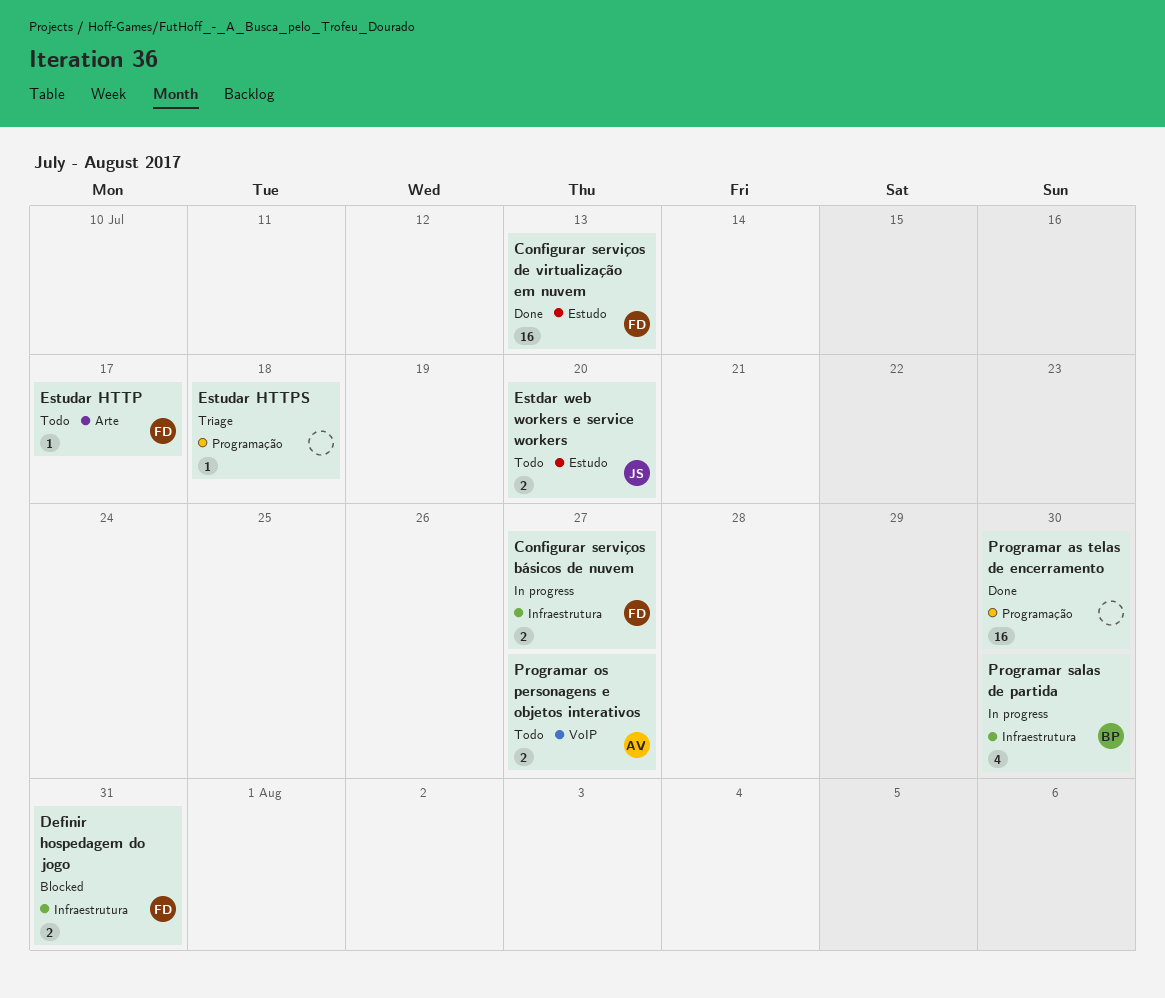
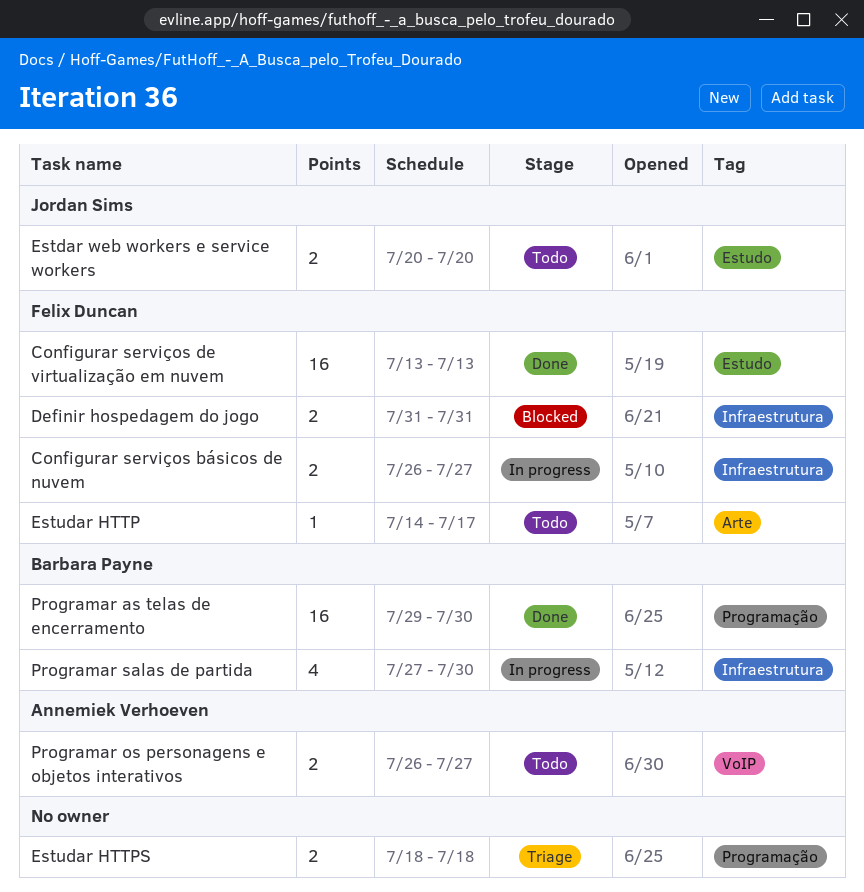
Estudar HTTPS, estimate: 1 -> 2
Programar as telas de encerramento, owner: none -> Barbara Payne

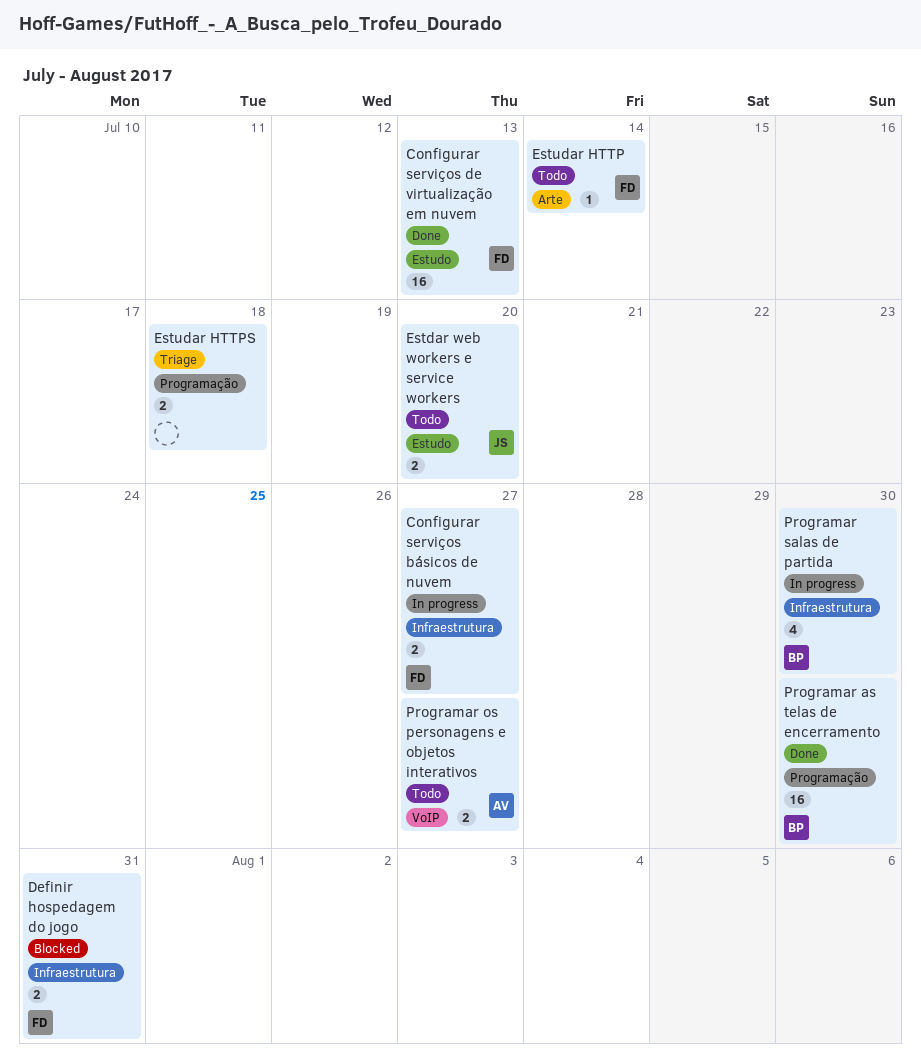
Estudar HTTP, due: Jul 17 -> Jul 14

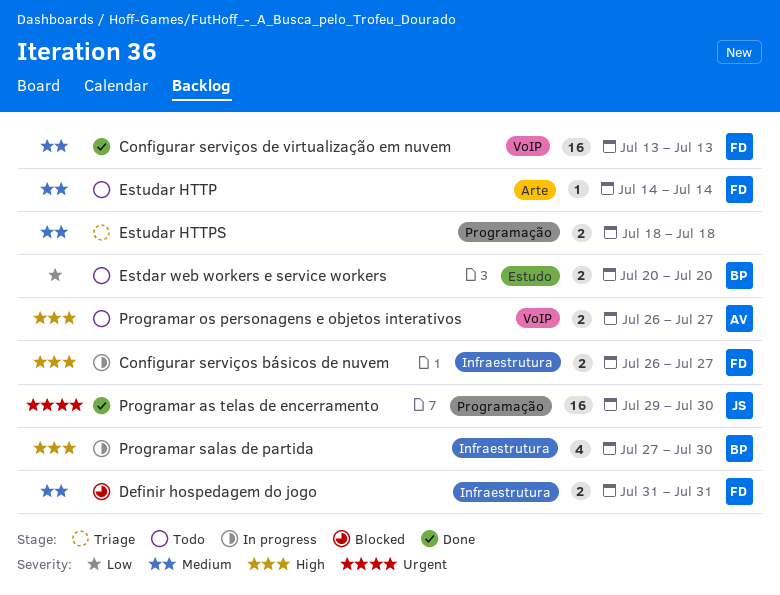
Configurar serviços de virtualização em nuvem, label: Estudo -> VoIP
Estdar web workers e service workers, owner: JS -> BP
Programar as telas de encerramento, owner: BP -> JS

